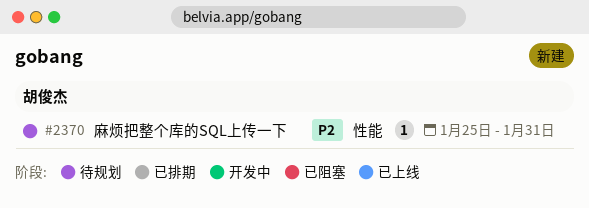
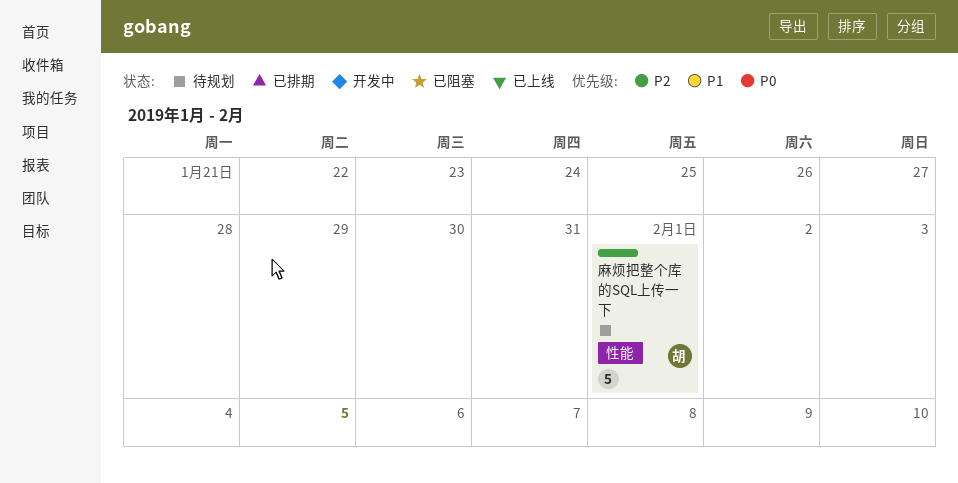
麻烦把整个库的SQL上传一下, estimate: 1 -> 5
麻烦把整个库的SQL上传一下, due: Jan 31 -> Feb 1

